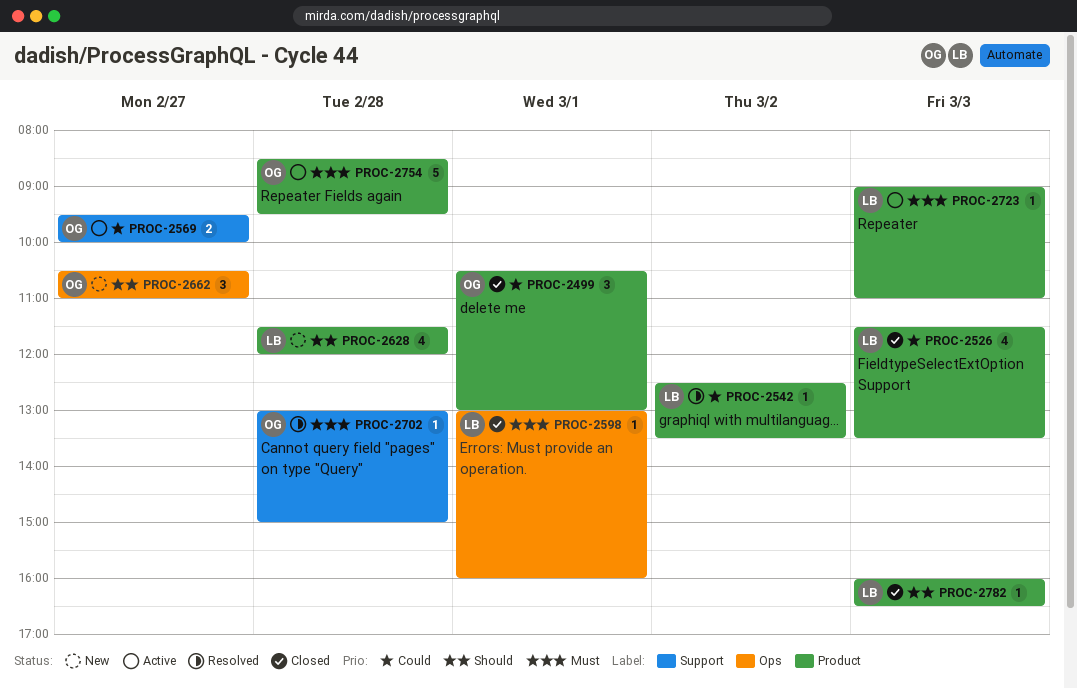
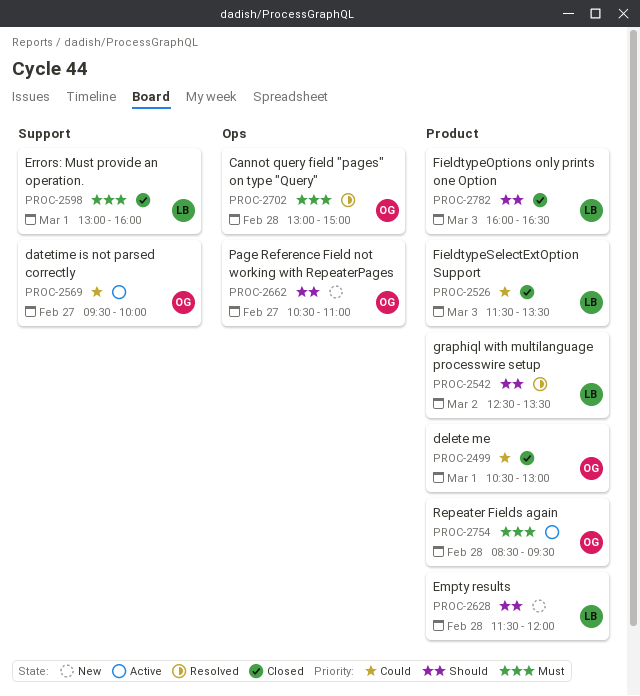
PROC-2542, priority: Could -> Should
PROC-2598, label: Ops -> Support
PROC-2702, label: Support -> Ops
PROC-2723: present -> none

